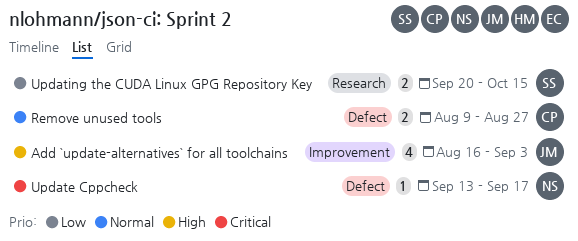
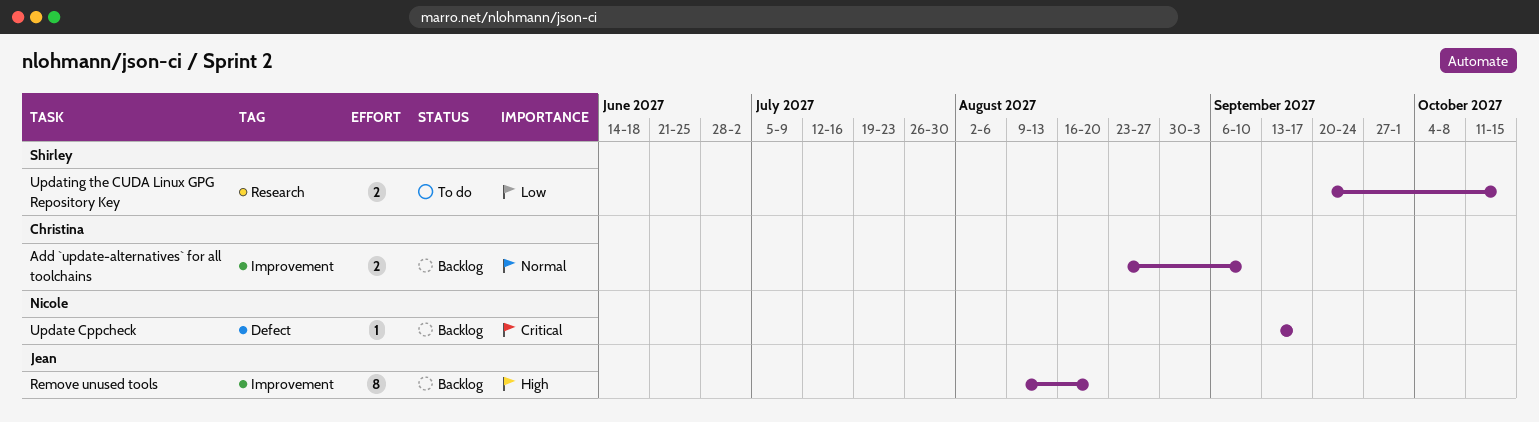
Add `update-alternatives` for all toolchains, owner: Jean -> Christina
Add `update-alternatives` for all toolchains, priority: High -> Normal
Add `update-alternatives` for all toolchains, estimate: 4 -> 2
Add `update-alternatives` for all toolchains, start: Aug 16 -> Aug 23
Add `update-alternatives` for all toolchains, due: Sep 3 -> Sep 10
Remove unused tools, owner: Christina -> Jean
Remove unused tools, priority: Normal -> High
Remove unused tools, label: Defect -> Improvement
Remove unused tools, estimate: 2 -> 8
Remove unused tools, due: Aug 27 -> Aug 20

